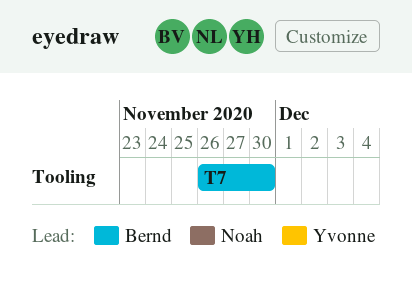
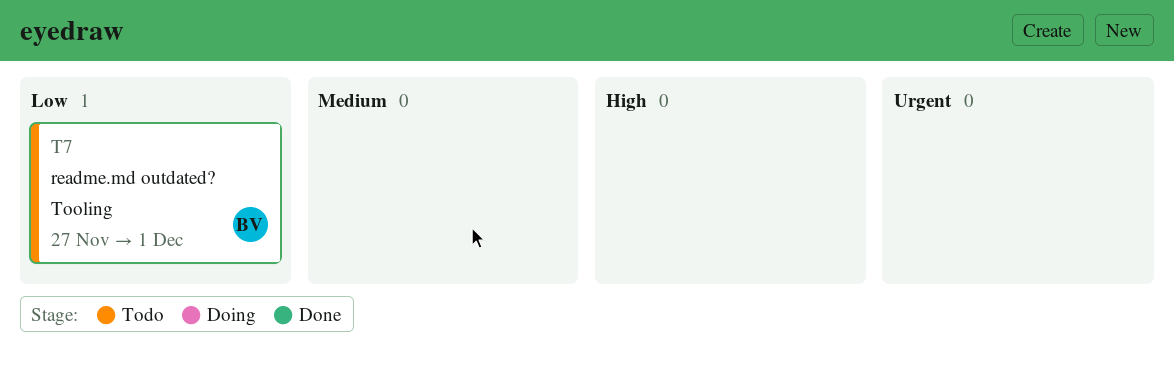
T7, start: Nov 26 -> Nov 27
T7, due: Nov 30 -> Dec 1

